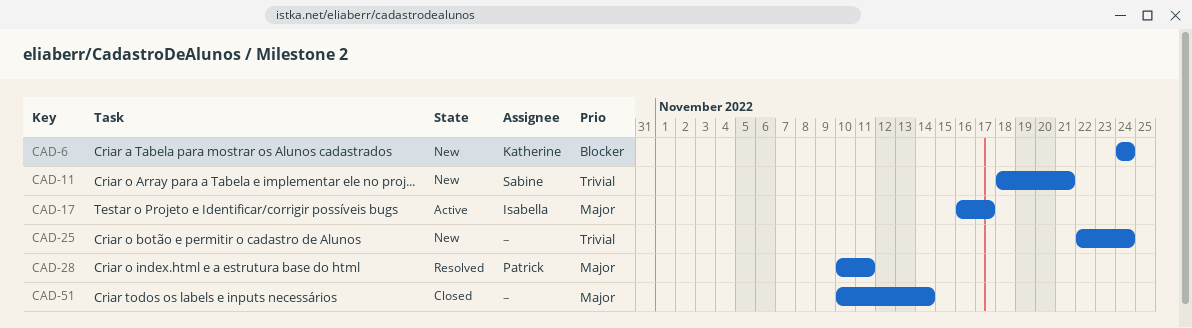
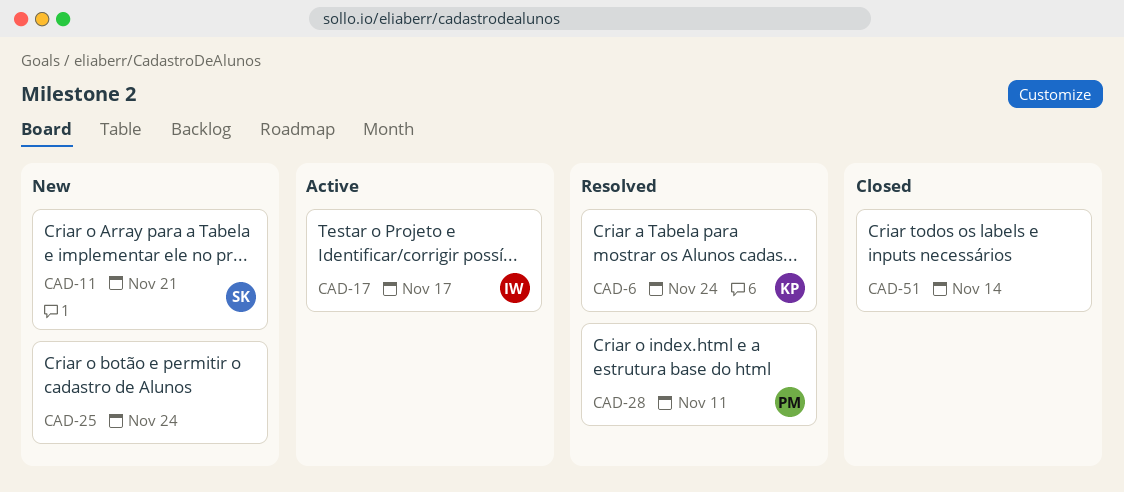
CAD-6, status: New -> Resolved

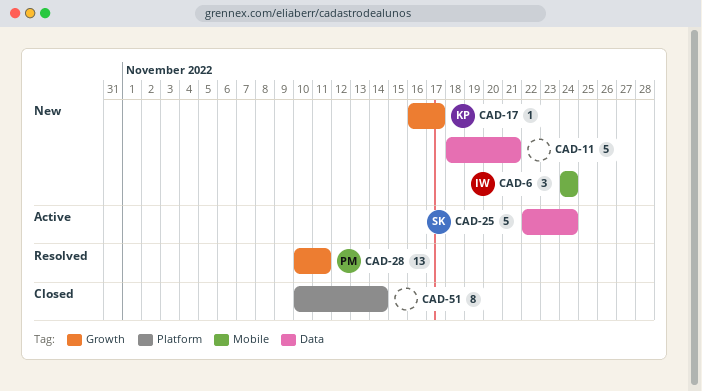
CAD-6, status: Resolved -> New
CAD-6, owner: KP -> IW
CAD-11, owner: SK -> none
CAD-17, status: Active -> New
CAD-17, owner: IW -> KP
CAD-25, status: New -> Active
CAD-25, owner: none -> SK

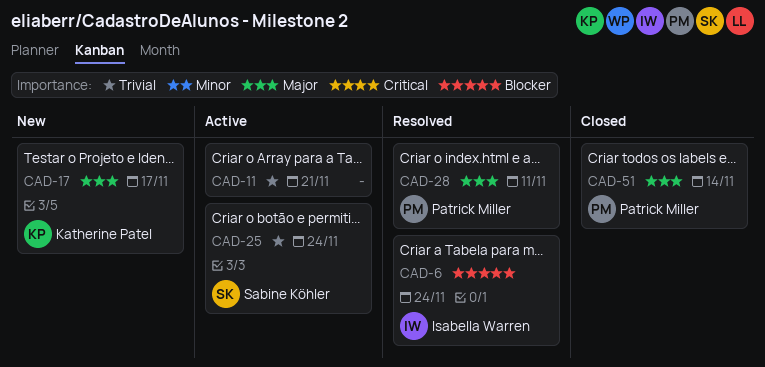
CAD-6, status: New -> Resolved
CAD-11, status: New -> Active
CAD-51, owner: none -> Patrick Miller

